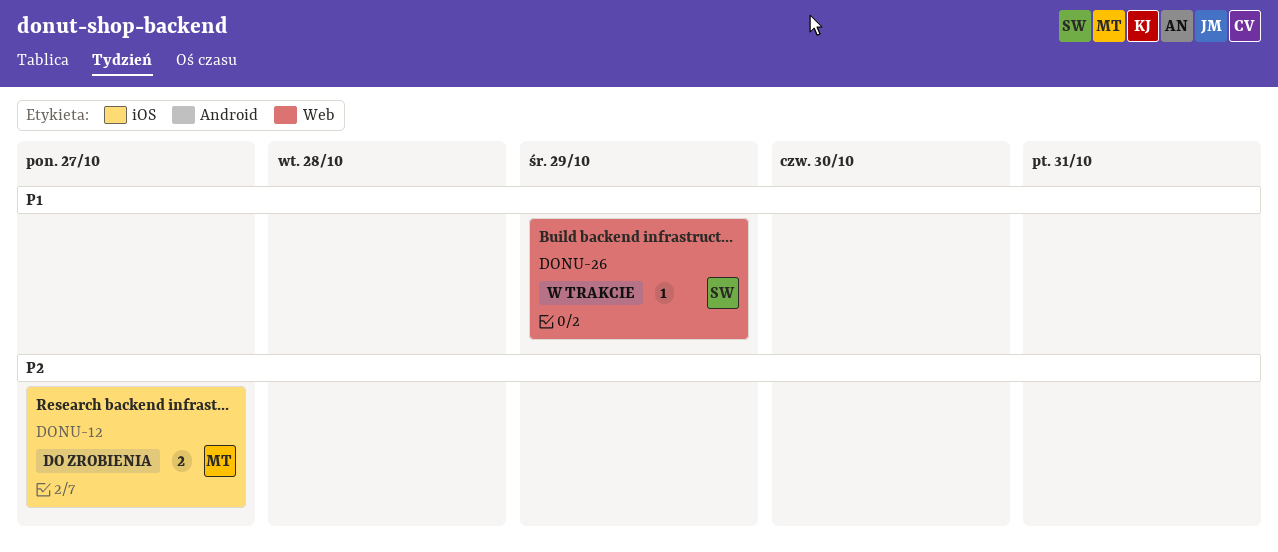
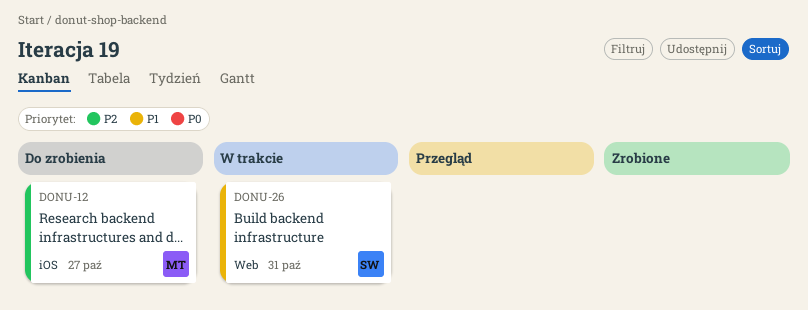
DONU-26, due: Oct 29 -> Oct 31

